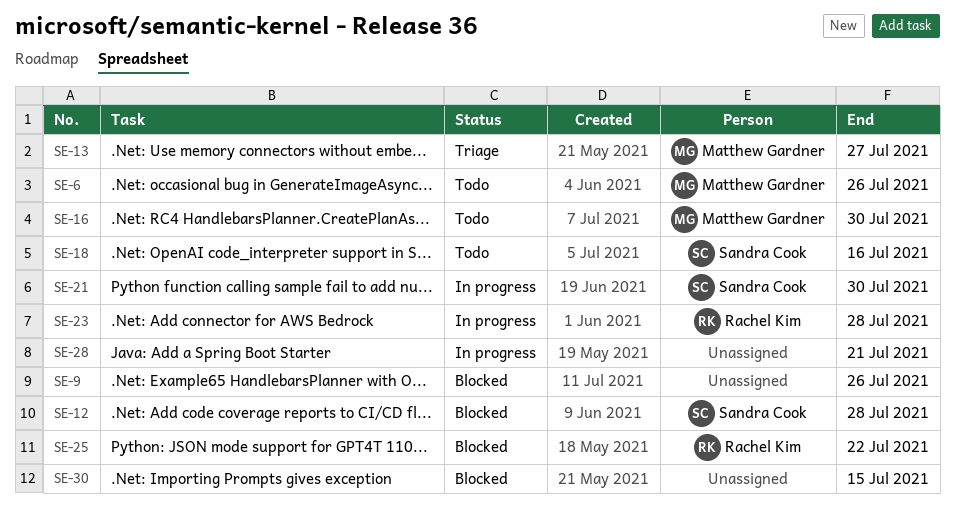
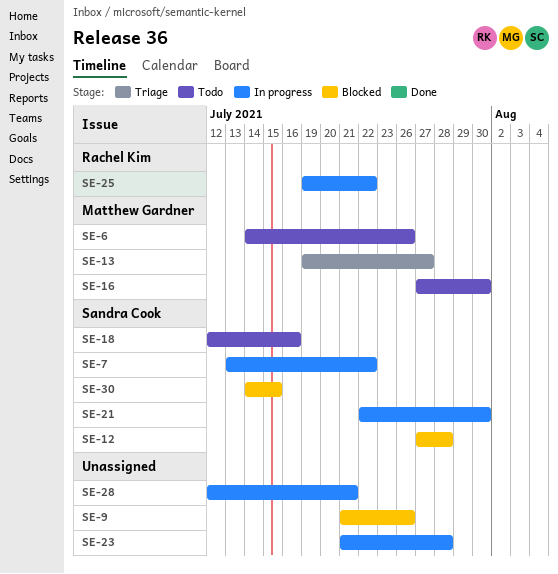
SE-7: none -> present
SE-23, owner: Rachel Kim -> none
SE-25, status: Blocked -> In progress
SE-30, owner: none -> Sandra Cook

